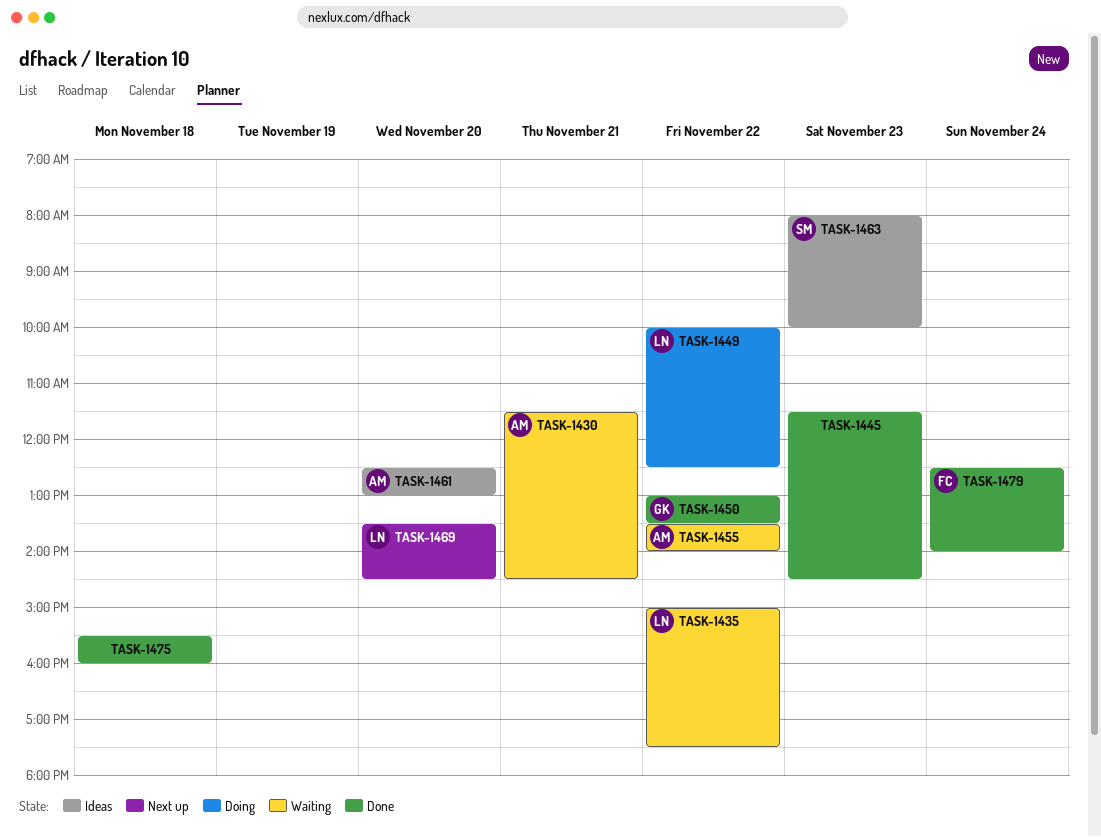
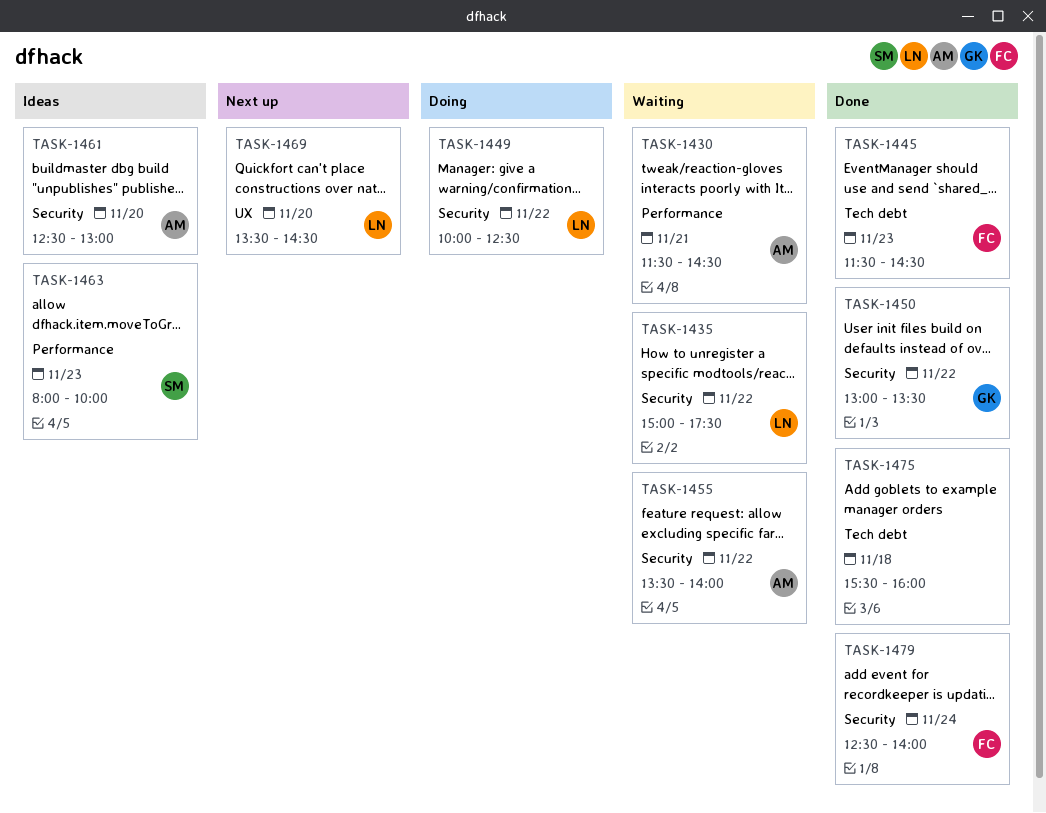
TASK-1445, owner: none -> FC

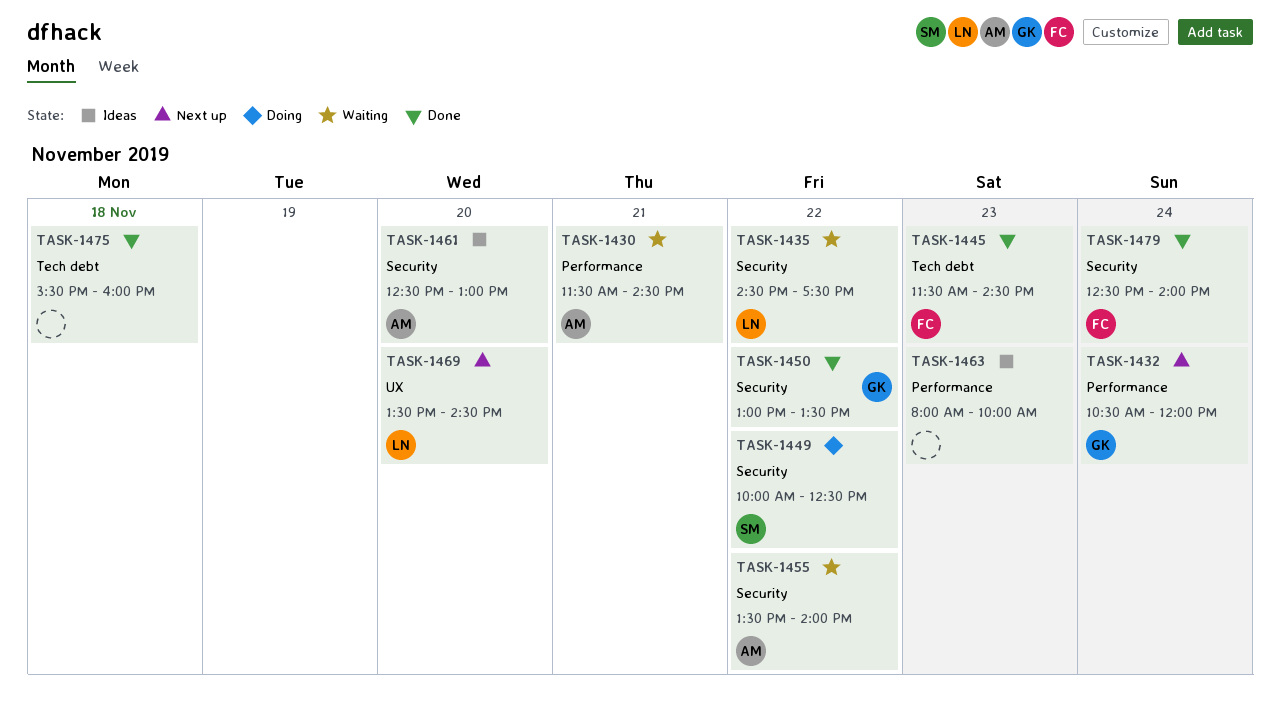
TASK-1432: none -> present
TASK-1435, begins: 15:00 -> 14:30
TASK-1449, owner: LN -> SM
TASK-1463, owner: SM -> none

